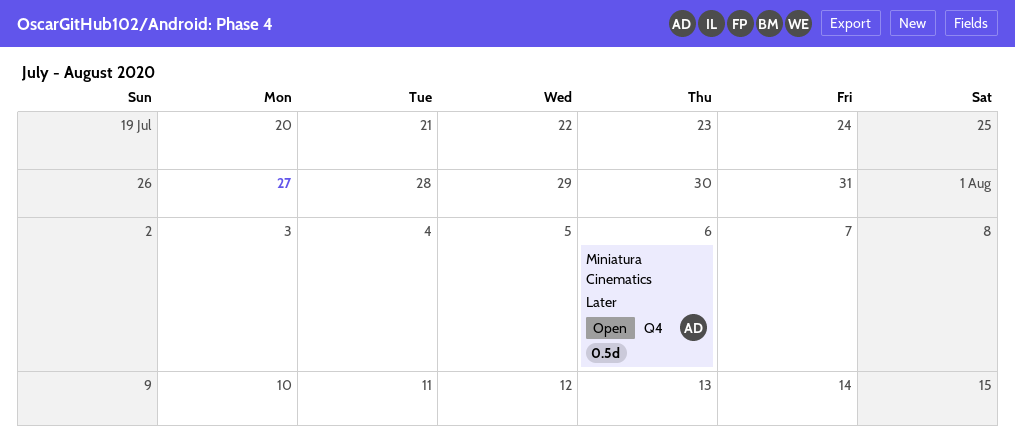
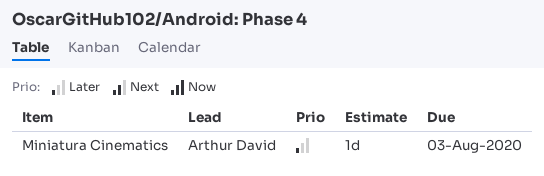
Miniatura Cinematics, estimate: 0.5d -> 1d
Miniatura Cinematics, due: Aug 6 -> Aug 3

